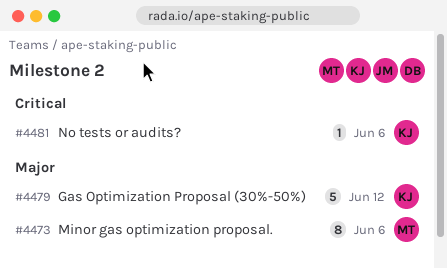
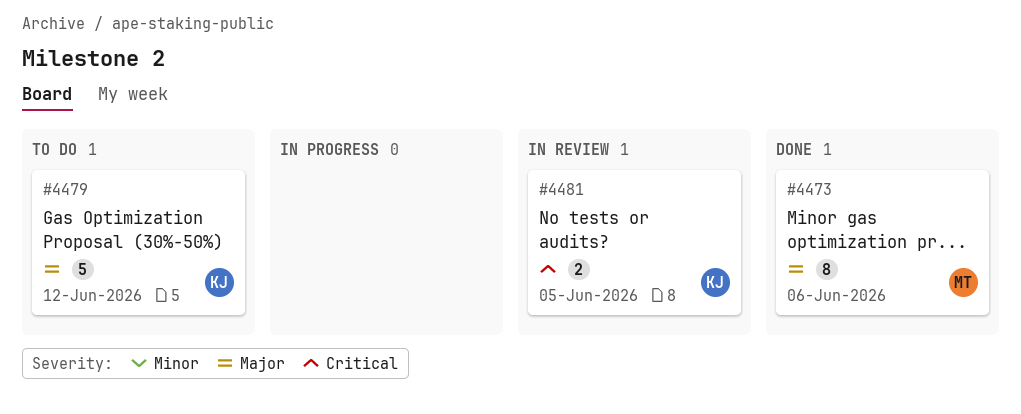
#4481, estimate: 1 -> 2
#4481, due: Jun 6 -> Jun 5

